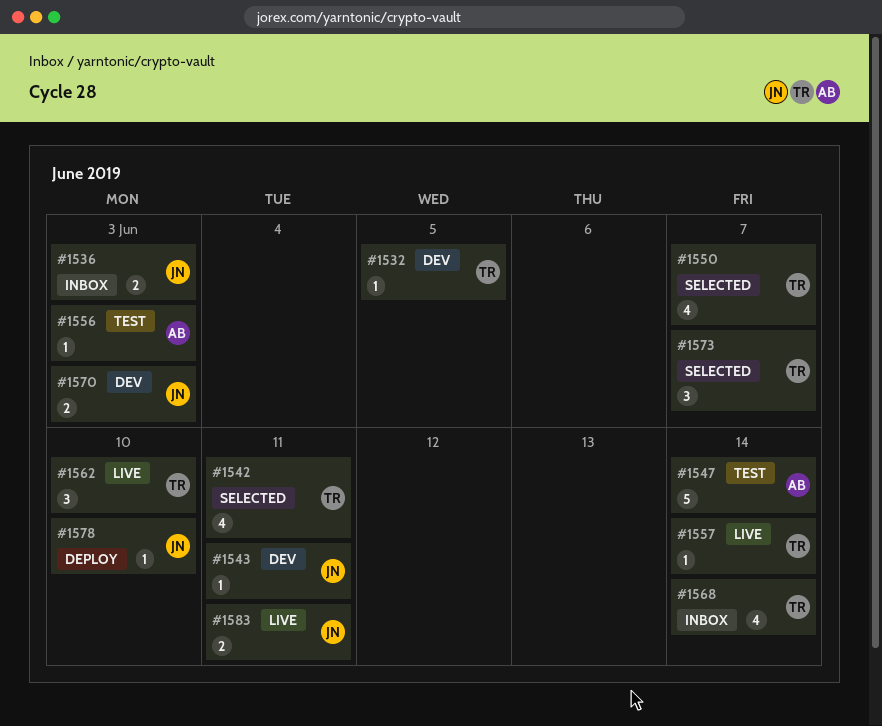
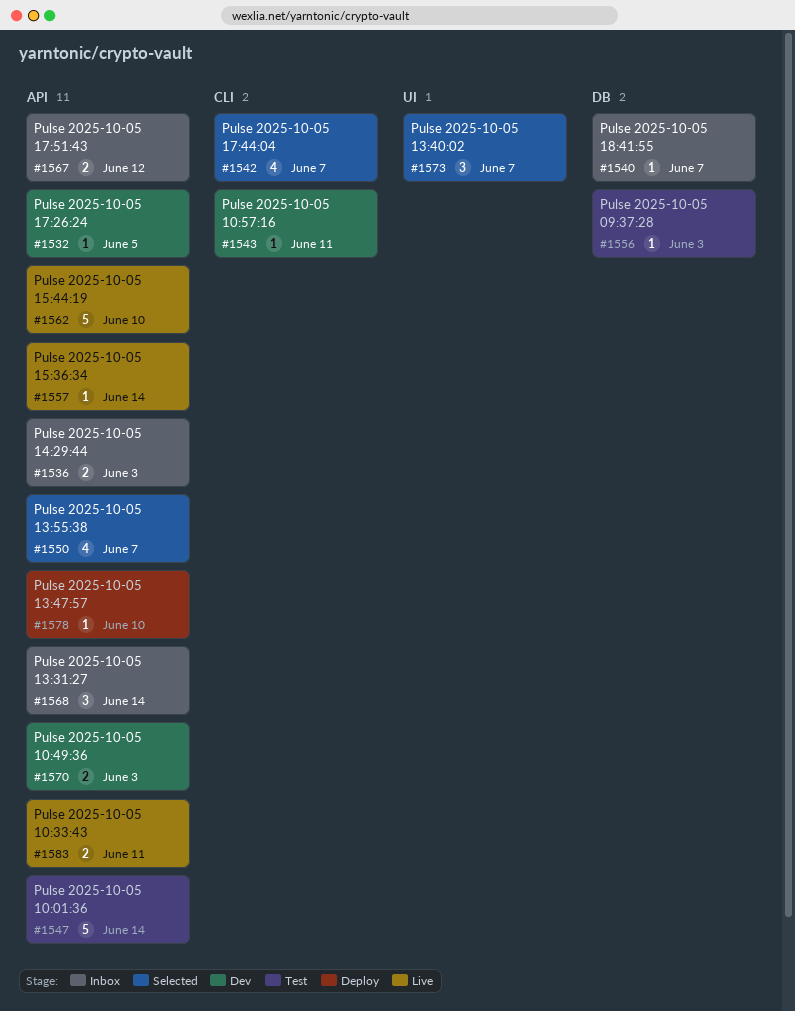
#1540: none -> present
#1542, due: Jun 11 -> Jun 7
#1562, estimate: 3 -> 5
#1567: none -> present
#1568, estimate: 4 -> 3

